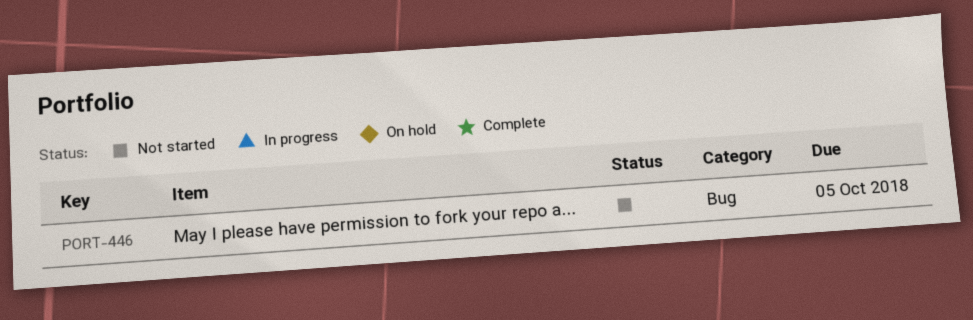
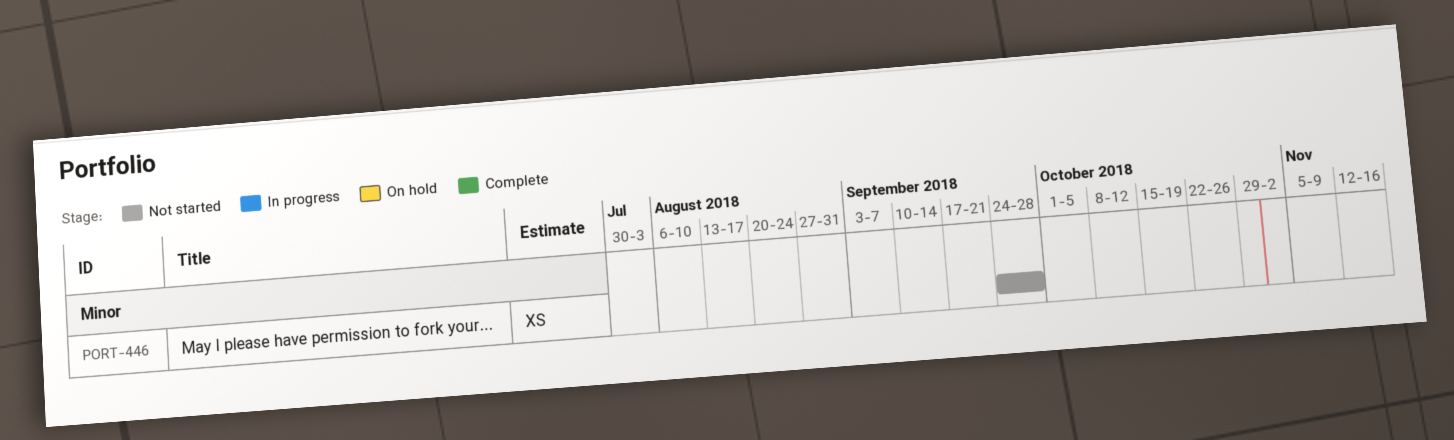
PORT-446, due: Oct 5 -> Sep 28

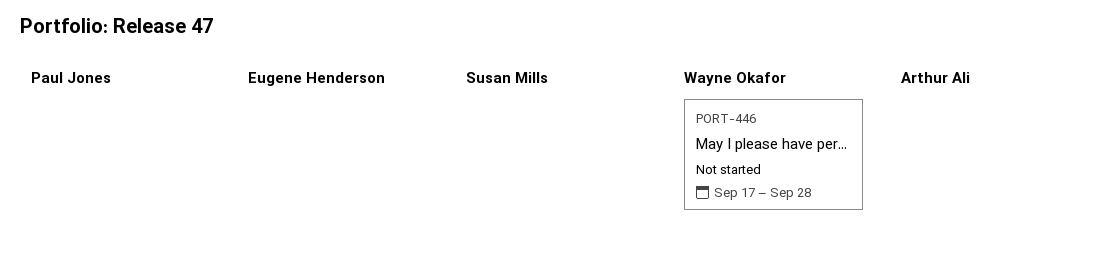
PORT-446, start: Sep 24 -> Sep 17

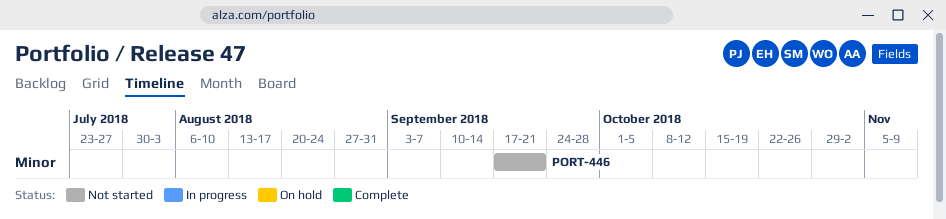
PORT-446, due: Sep 28 -> Sep 21

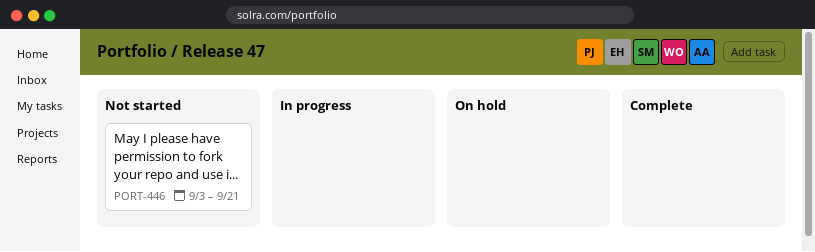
PORT-446, start: Sep 17 -> Sep 3

